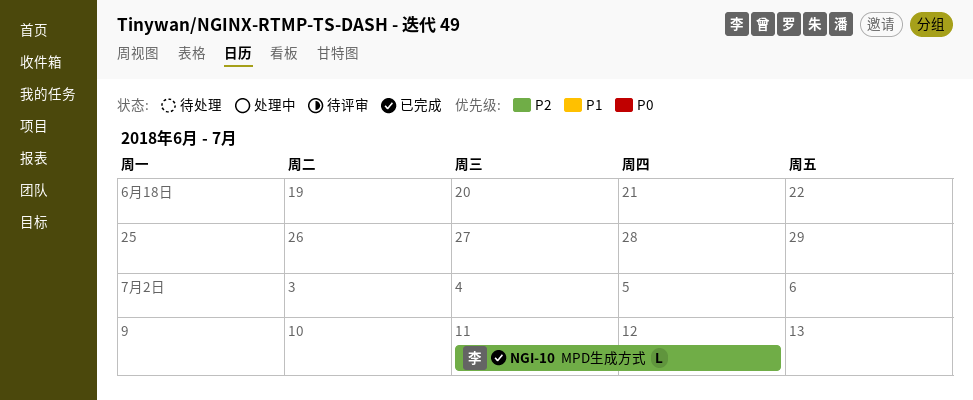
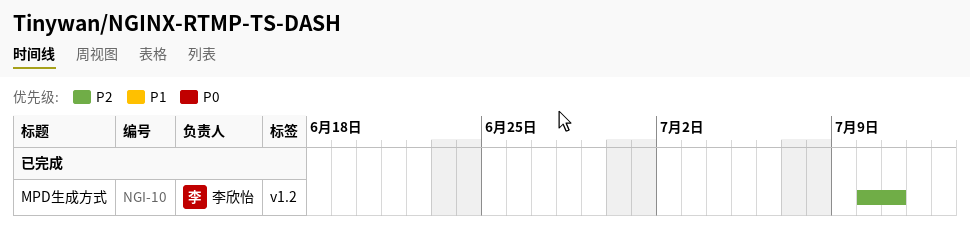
NGI-10, start: Jul 11 -> Jul 10
NGI-10, due: Jul 12 -> Jul 11

